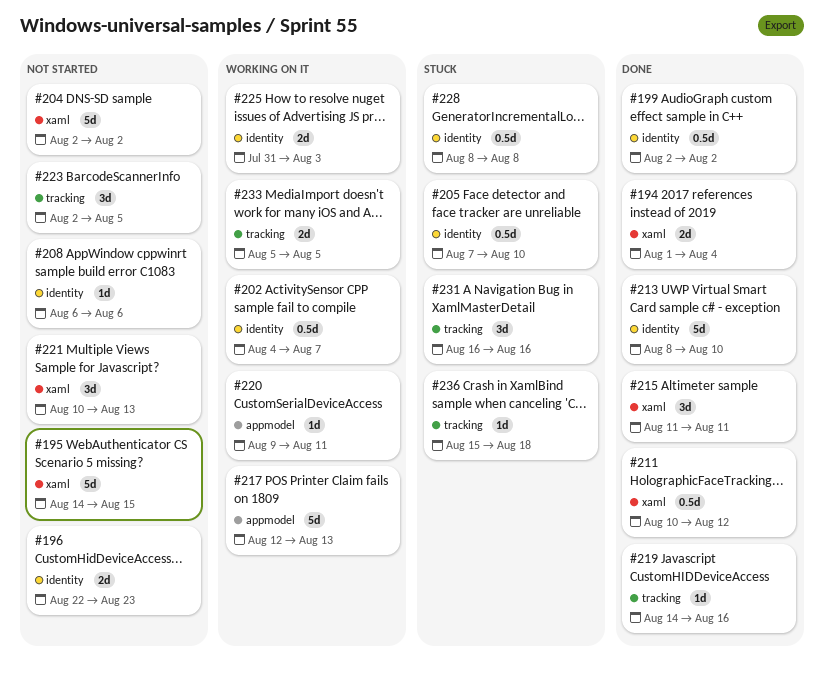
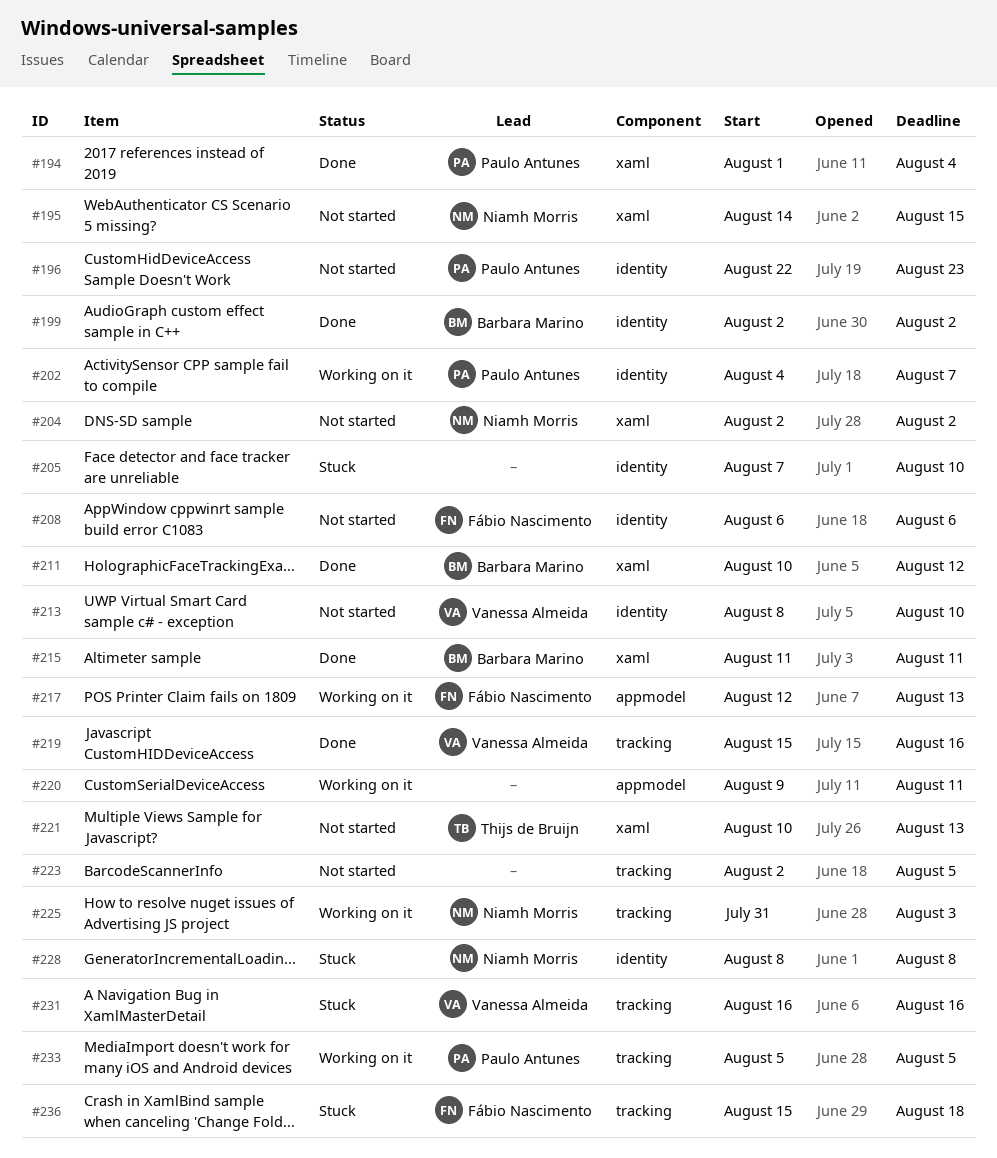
#213, status: Done -> Not started
#219, start: Aug 14 -> Aug 15
#225, label: identity -> tracking

